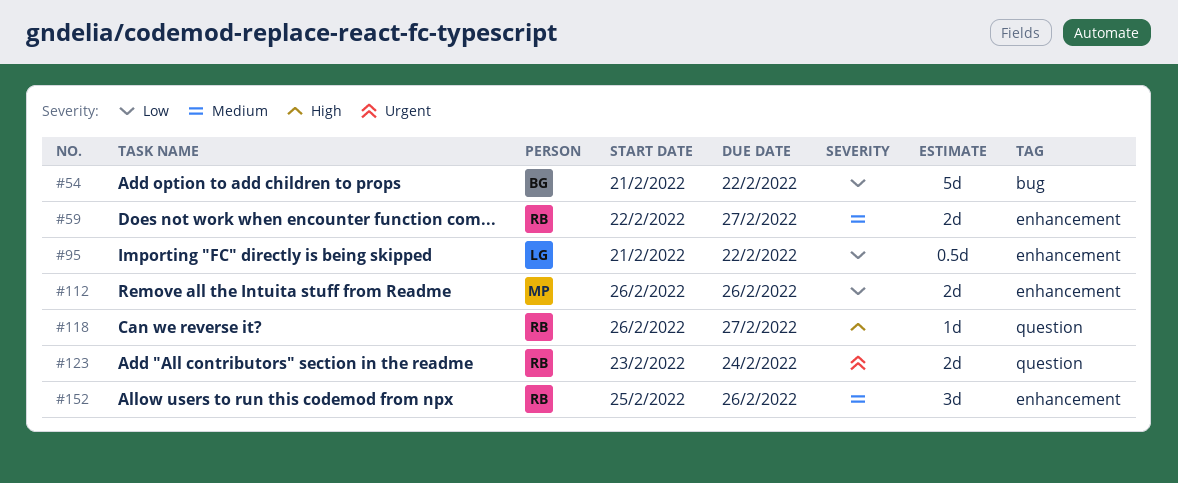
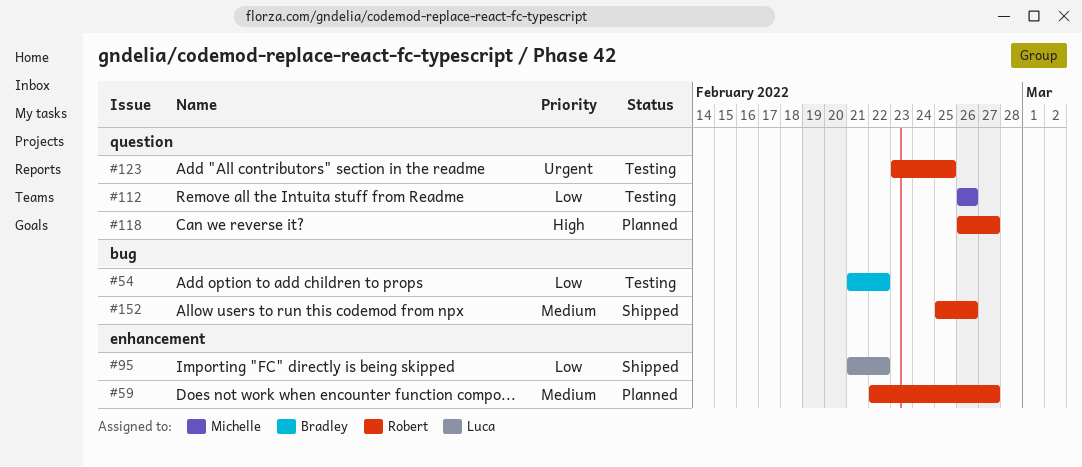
#112, label: enhancement -> question
#123, due: Feb 24 -> Feb 25
#152, label: enhancement -> bug

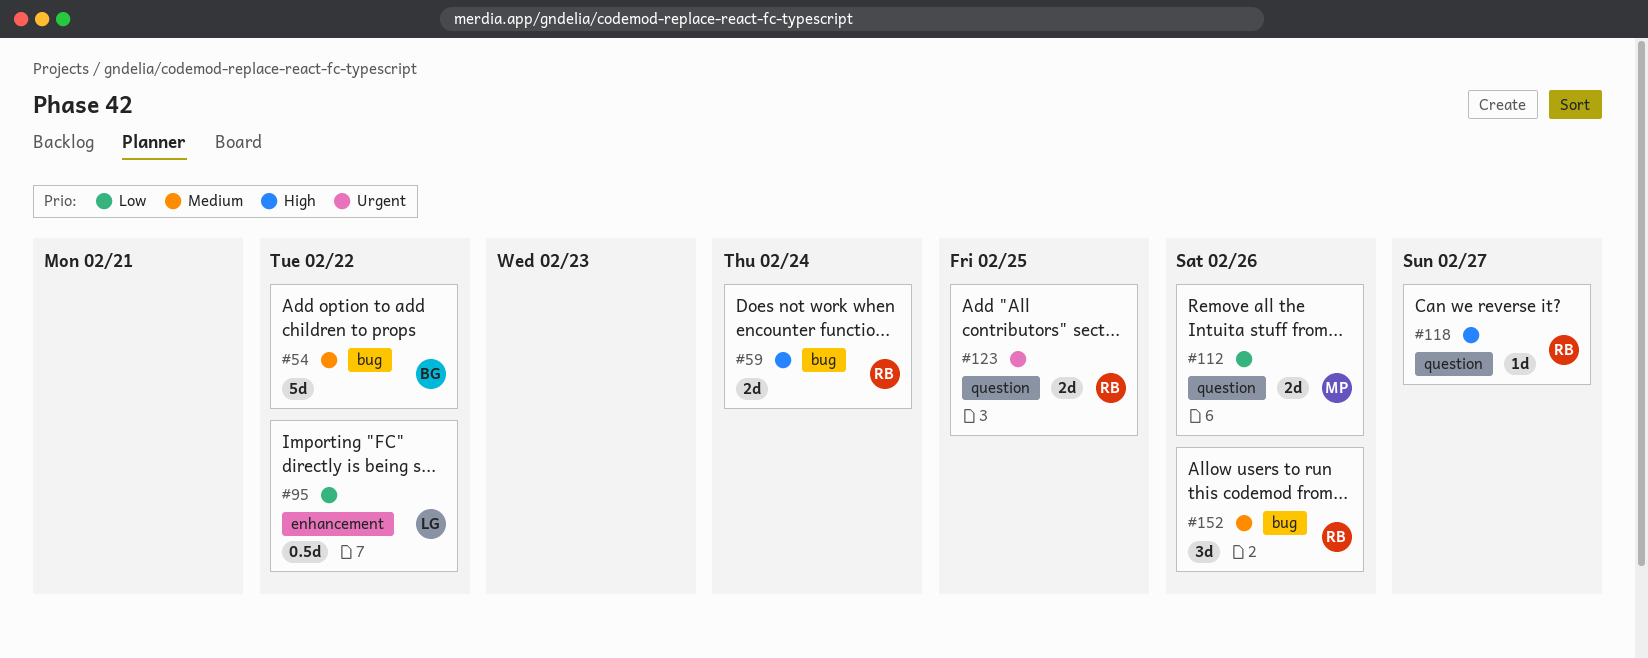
#54, priority: Low -> Medium
#59, priority: Medium -> High
#59, label: enhancement -> bug
#59, due: Feb 27 -> Feb 24

